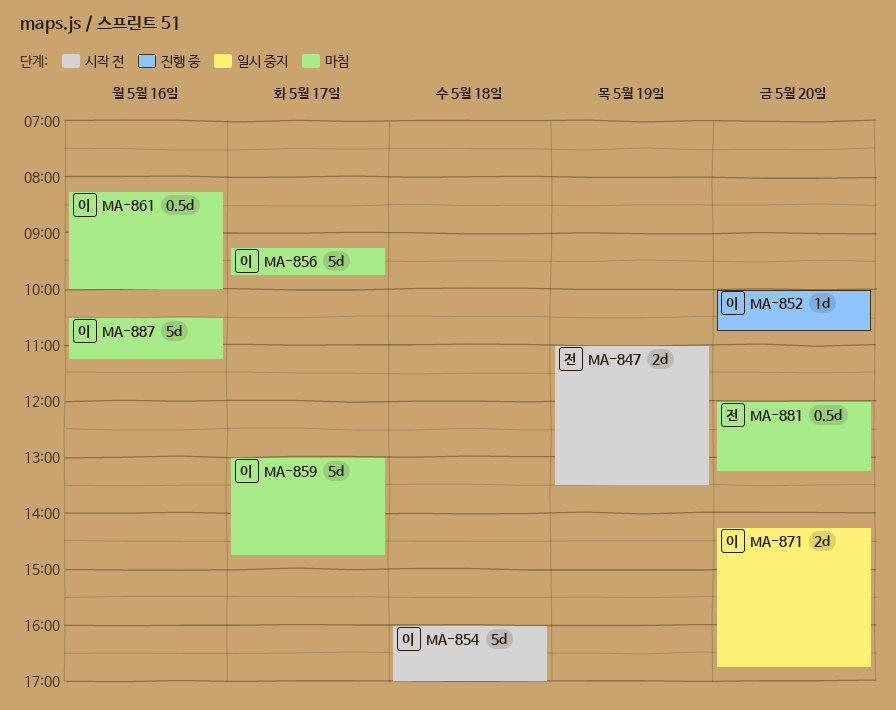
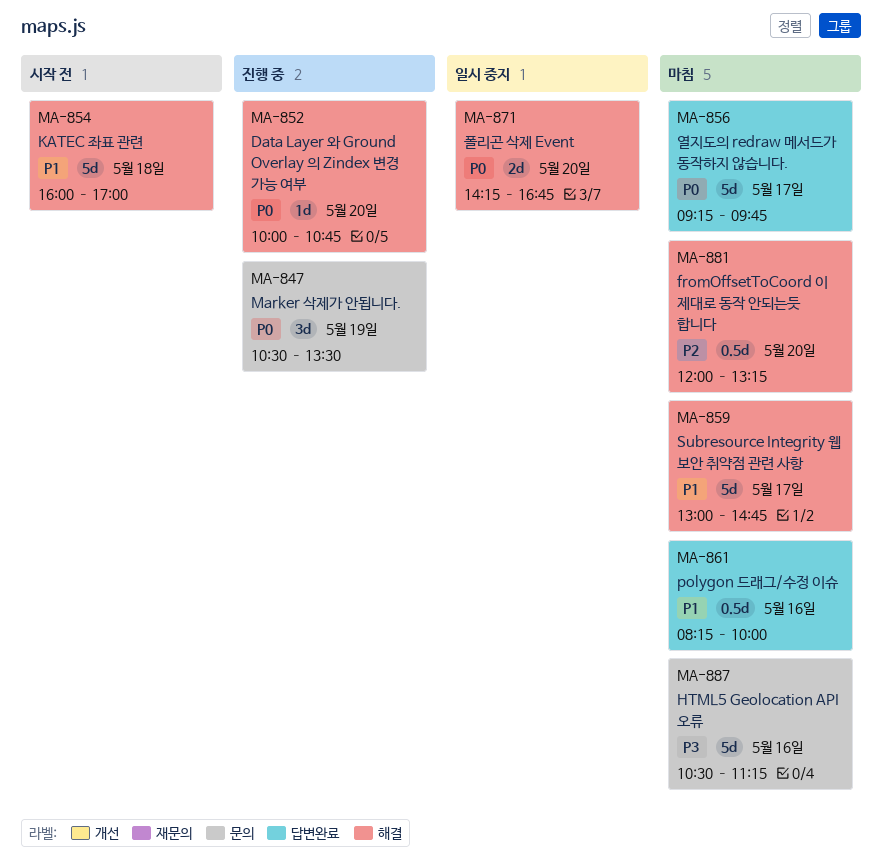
MA-847, status: 시작 전 -> 진행 중
MA-847, estimate: 2d -> 3d
MA-847, begins: 11:00 -> 10:30

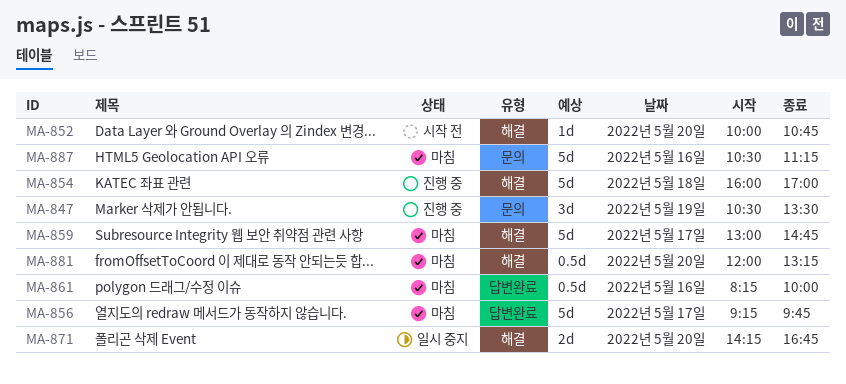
MA-852, status: 진행 중 -> 시작 전
MA-854, status: 시작 전 -> 진행 중

